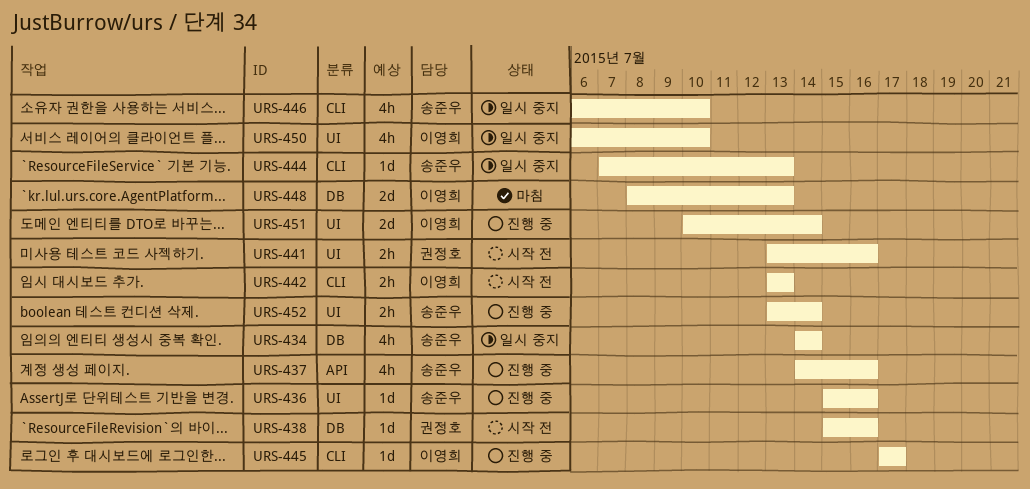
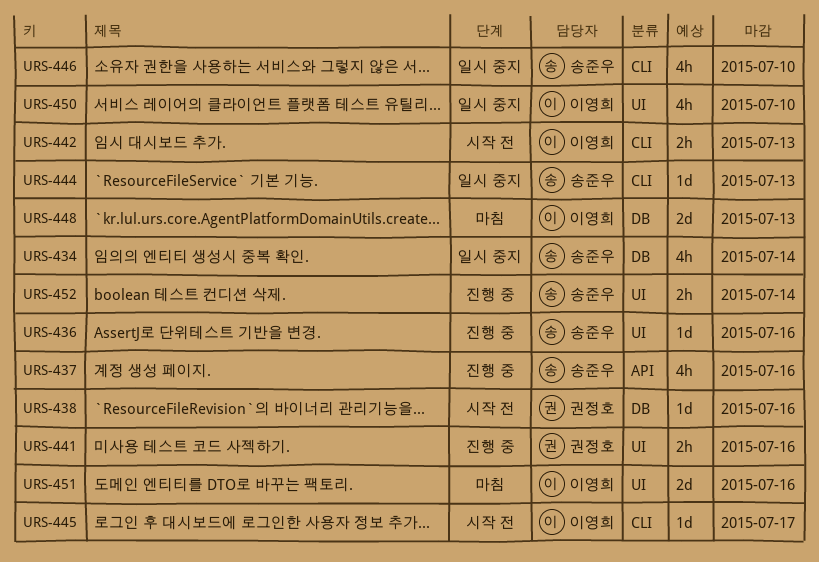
URS-441, status: 시작 전 -> 진행 중
URS-445, status: 진행 중 -> 시작 전
URS-451, status: 진행 중 -> 마침
URS-451, due: Jul 14 -> Jul 16

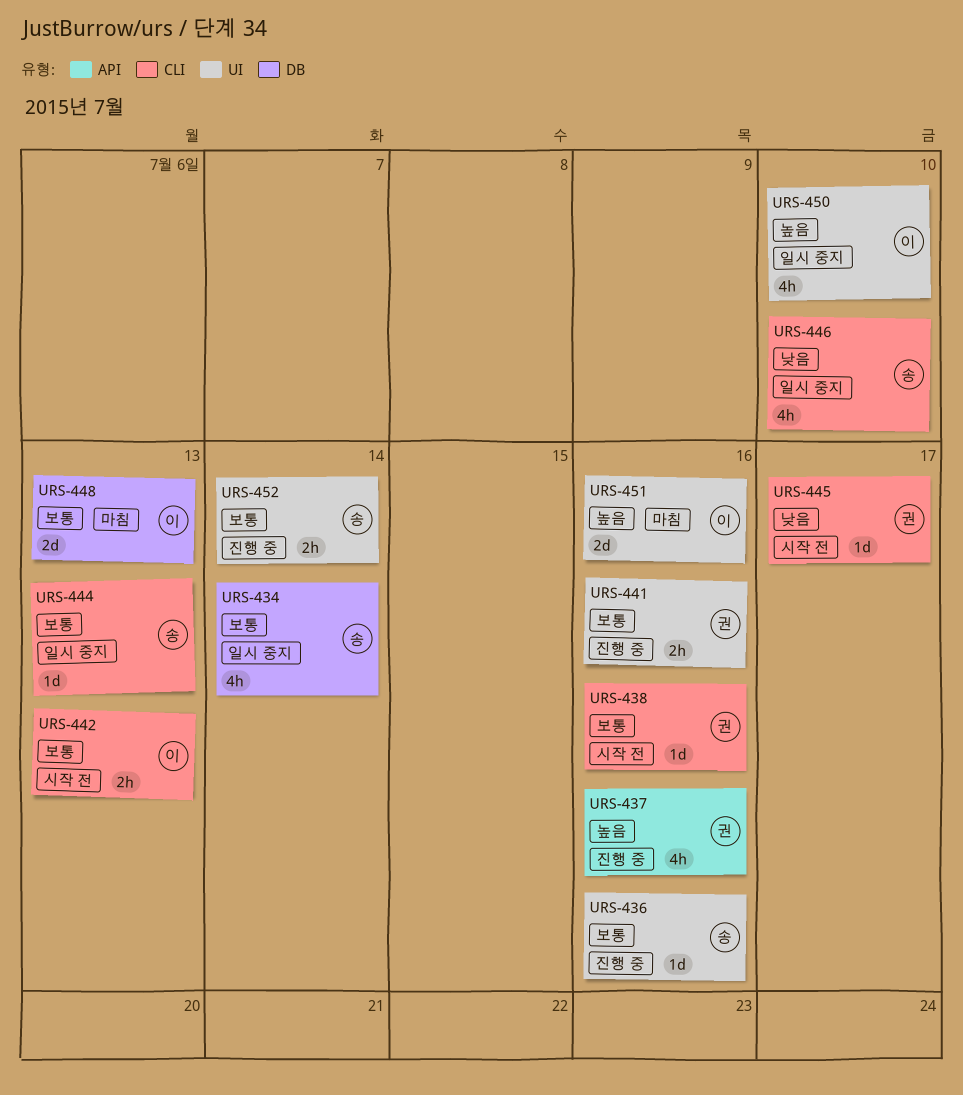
URS-437, owner: 송준우 -> 권정호
URS-438, label: DB -> CLI
URS-445, owner: 이영희 -> 권정호

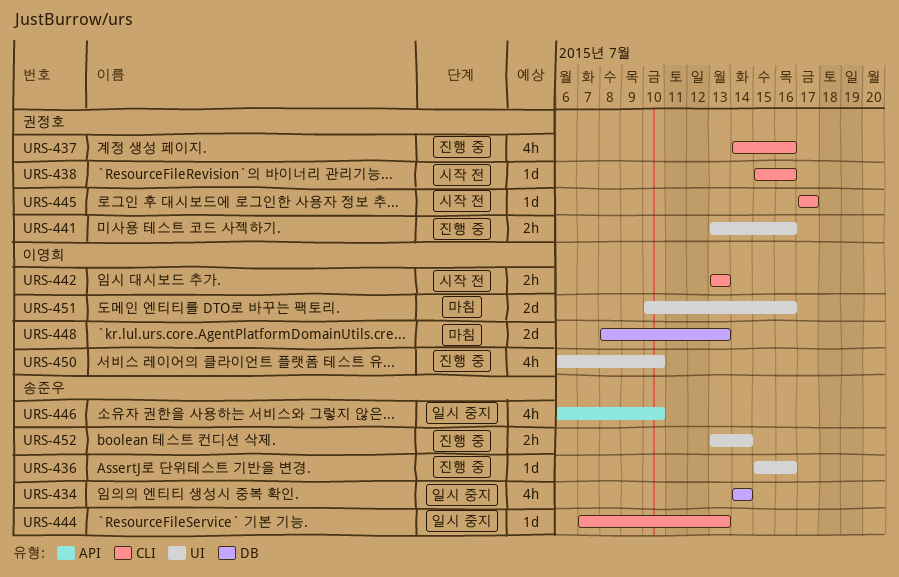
URS-437, label: API -> CLI
URS-446, label: CLI -> API
URS-450, status: 일시 중지 -> 진행 중

